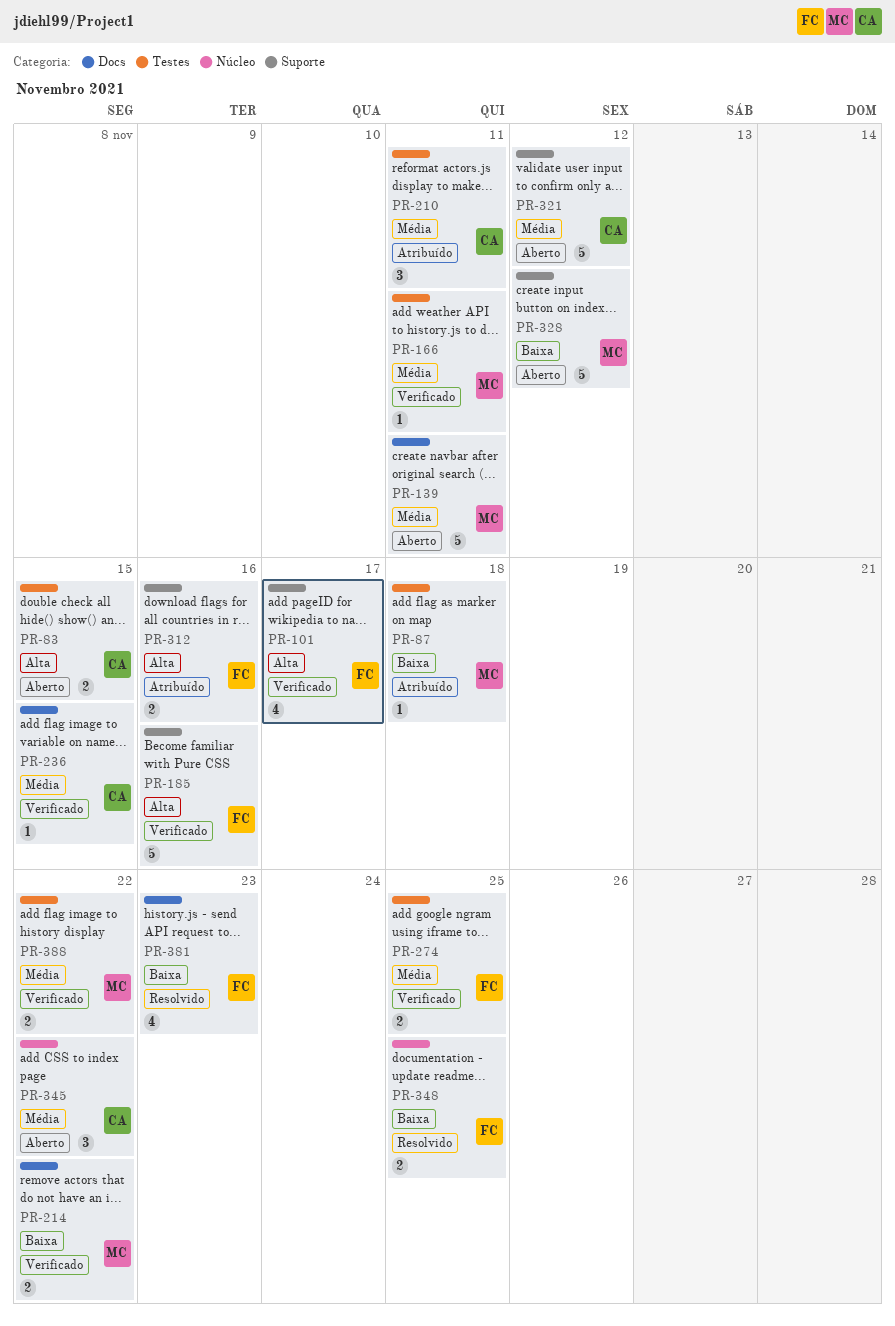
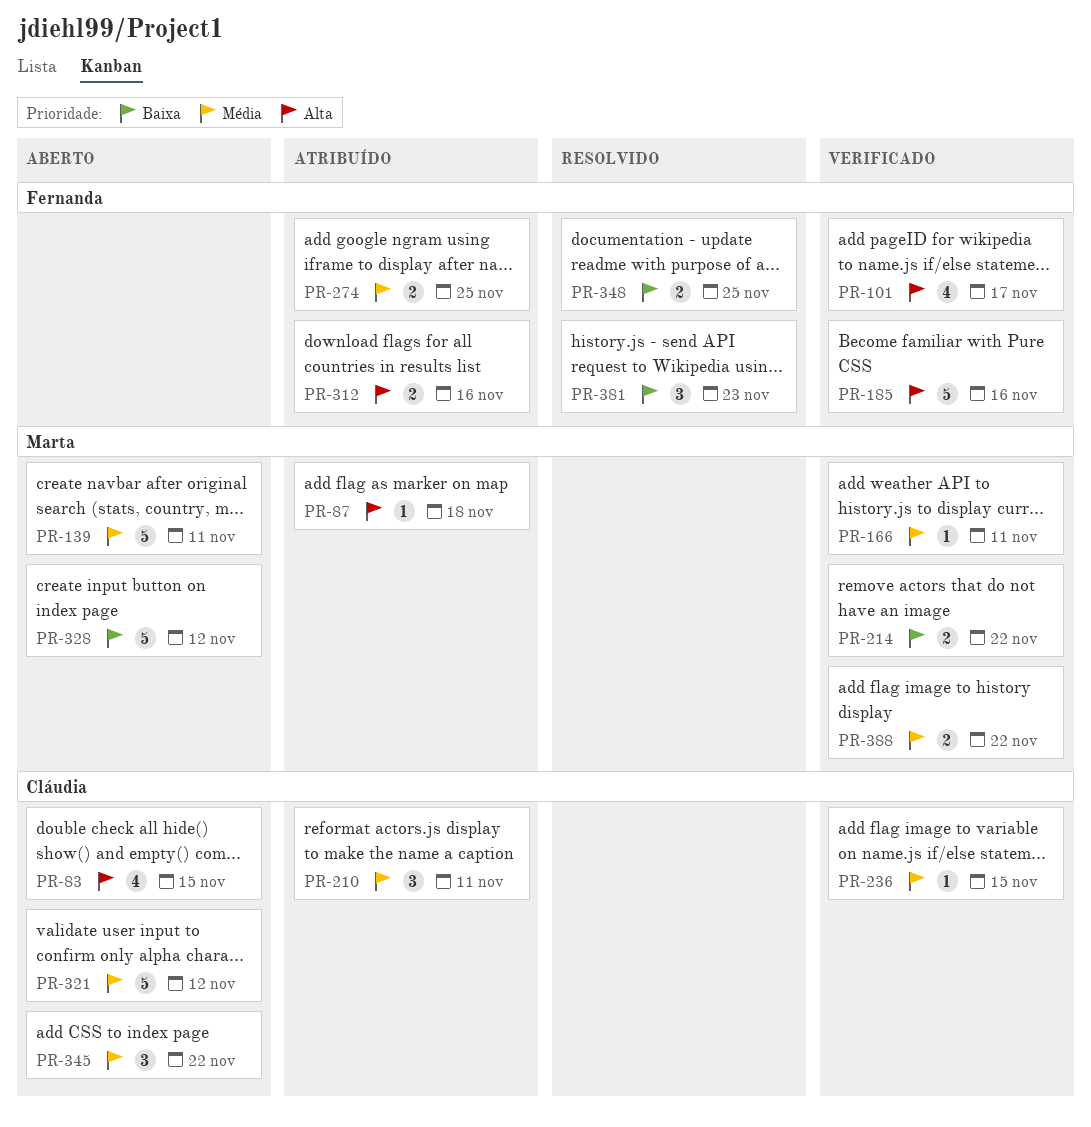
PR-83, estimate: 2 -> 4
PR-87, priority: Baixa -> Alta
PR-274, status: Verificado -> Atribuído
PR-381, estimate: 4 -> 3

